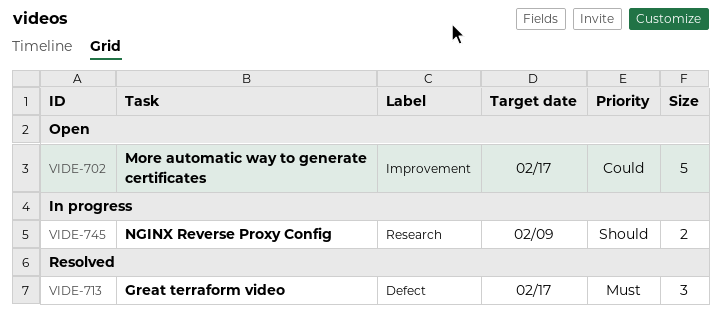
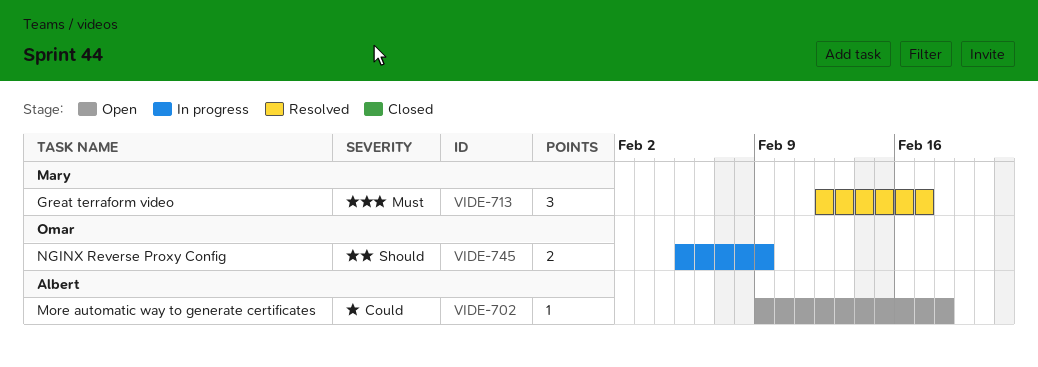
VIDE-702, estimate: 5 -> 1
VIDE-702, due: Feb 17 -> Feb 18

